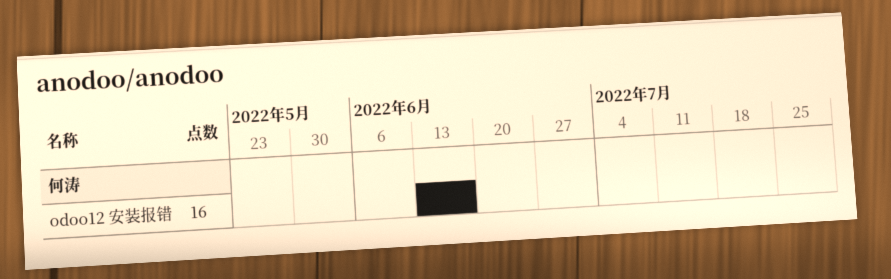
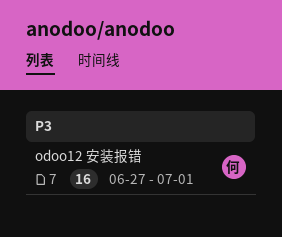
odoo12 安装报错, start: Jun 13 -> Jun 27
odoo12 安装报错, due: Jun 17 -> Jul 1

